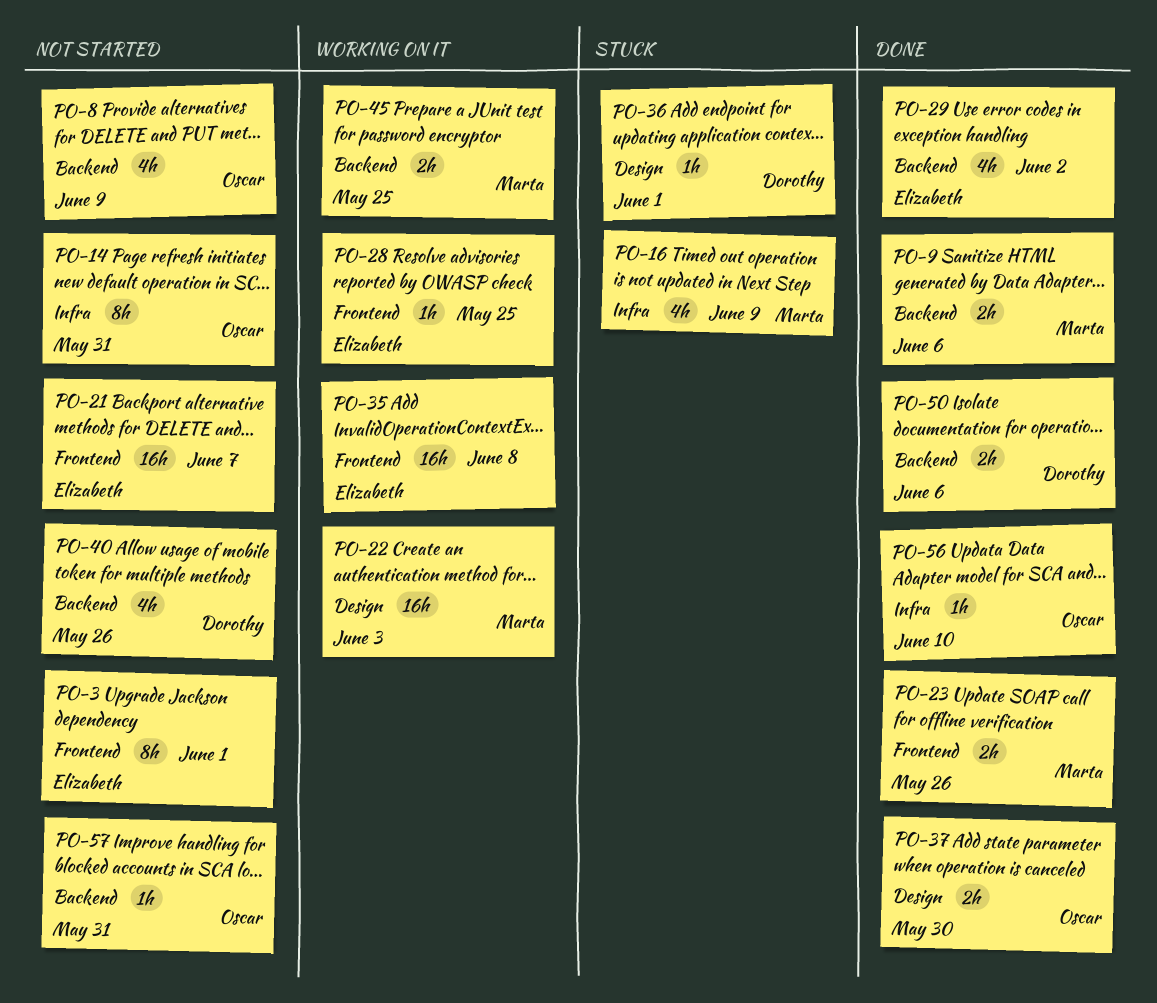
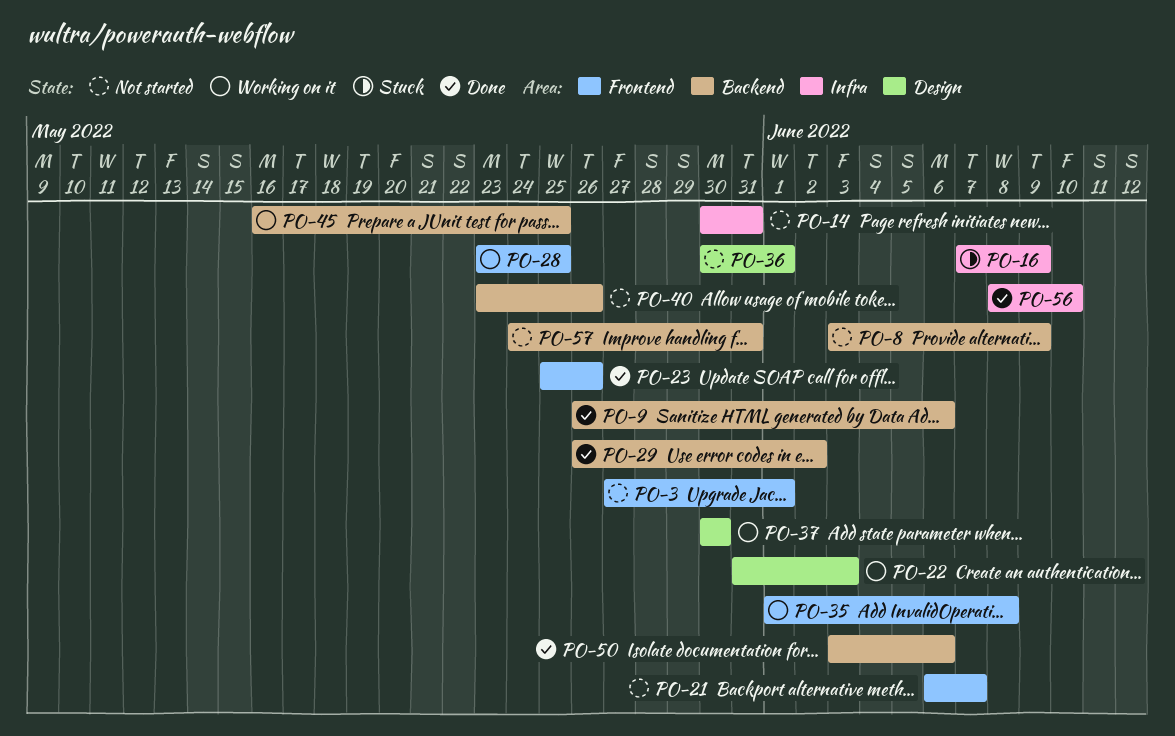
PO-36, status: Stuck -> Not started
PO-37, status: Done -> Working on it

